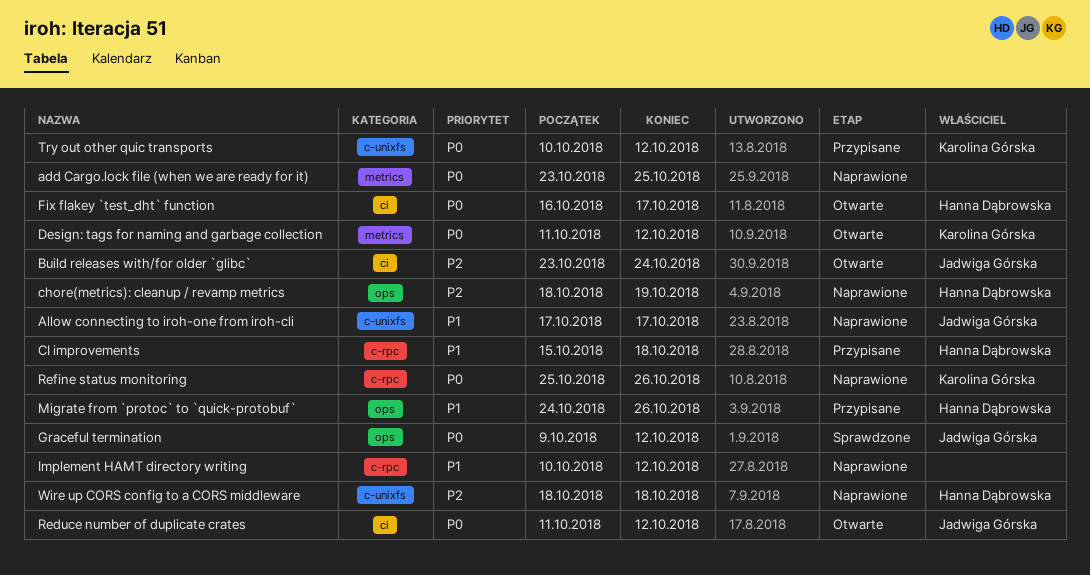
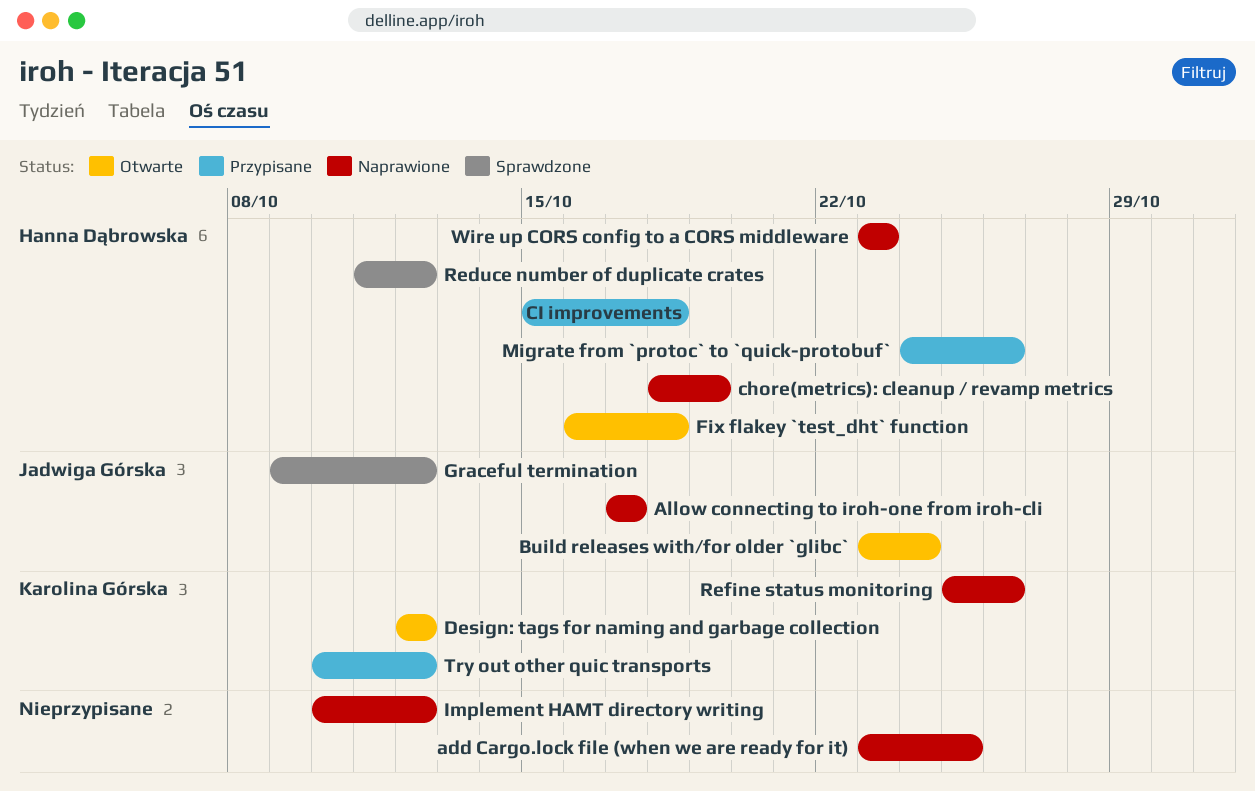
Design: tags for naming and garbage collection, start: Oct 11 -> Oct 12
Fix flakey `test_dht` function, due: Oct 17 -> Oct 18
Reduce number of duplicate crates, status: Otwarte -> Sprawdzone
Reduce number of duplicate crates, owner: Jadwiga Górska -> Hanna Dąbrowska
Wire up CORS config to a CORS middleware, start: Oct 18 -> Oct 23
Wire up CORS config to a CORS middleware, due: Oct 18 -> Oct 23

